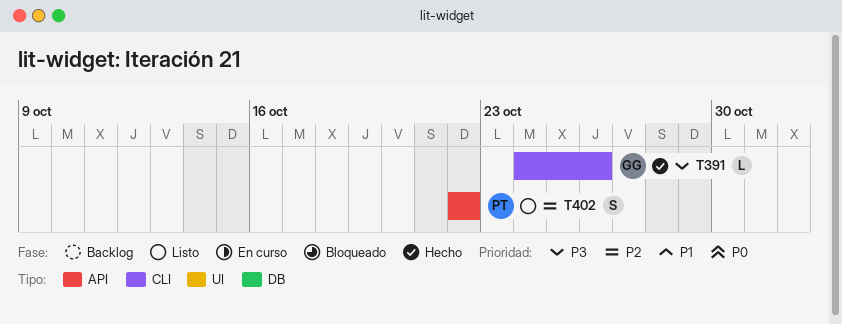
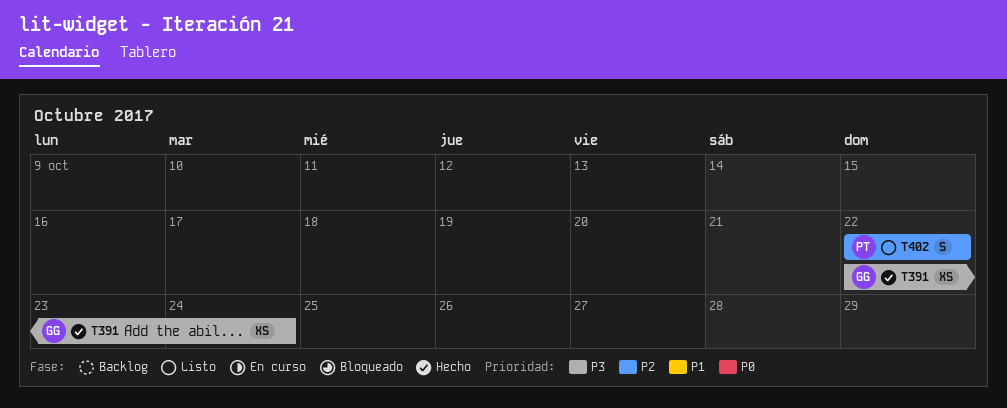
T391, estimate: L -> XS
T391, start: Oct 24 -> Oct 22
T391, due: Oct 26 -> Oct 24

